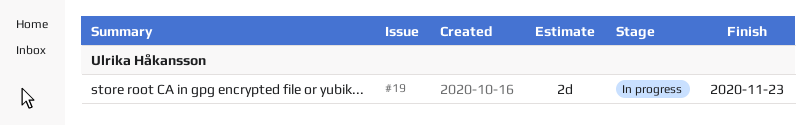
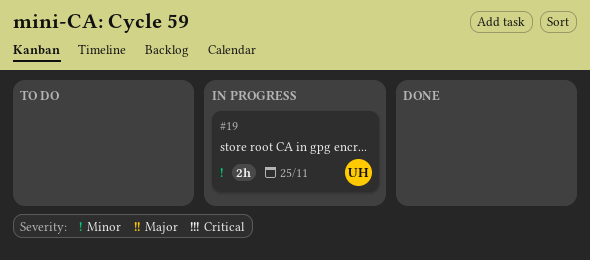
#19, estimate: 2d -> 2h
#19, due: Nov 23 -> Nov 25

